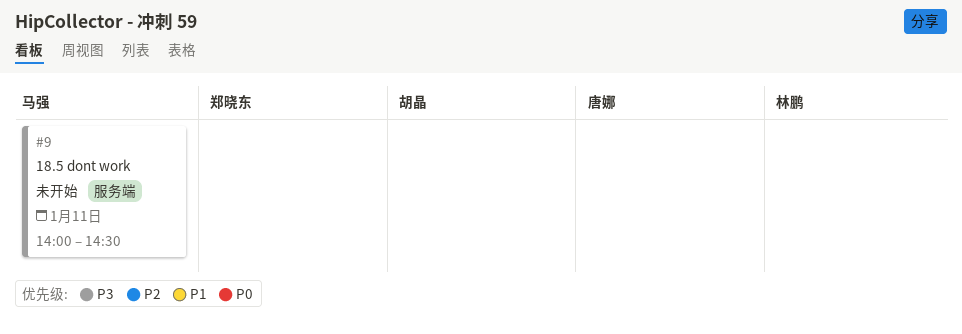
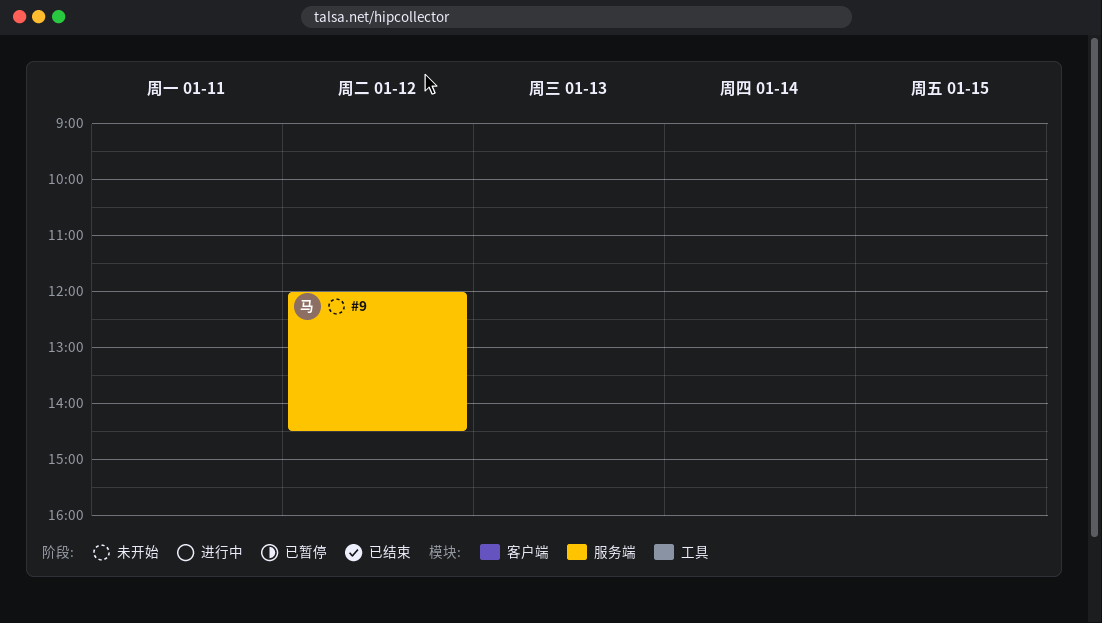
#9, day: Jan 11 -> Jan 12
#9, begins: 14:00 -> 12:00

